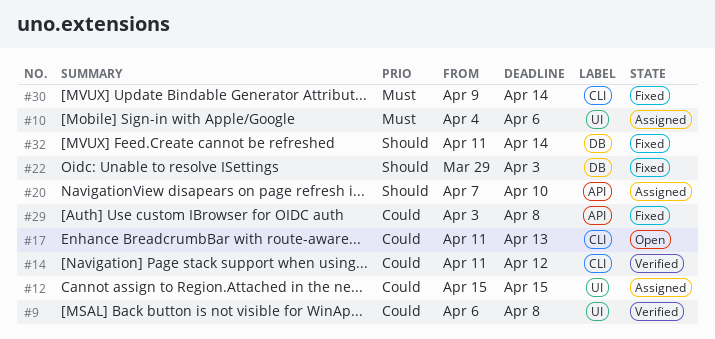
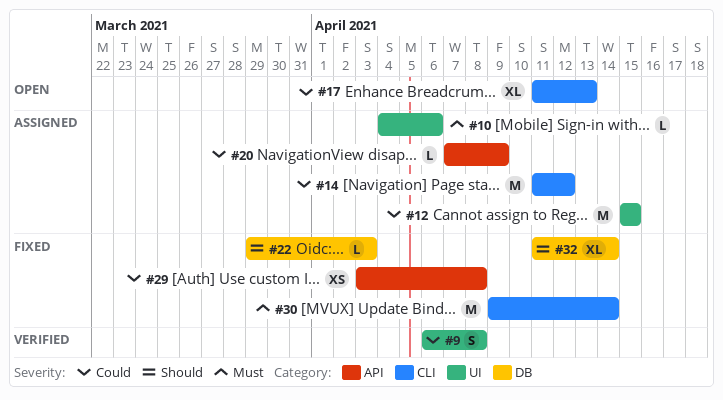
#14, status: Verified -> Assigned
#20, priority: Should -> Could
#20, due: Apr 10 -> Apr 9

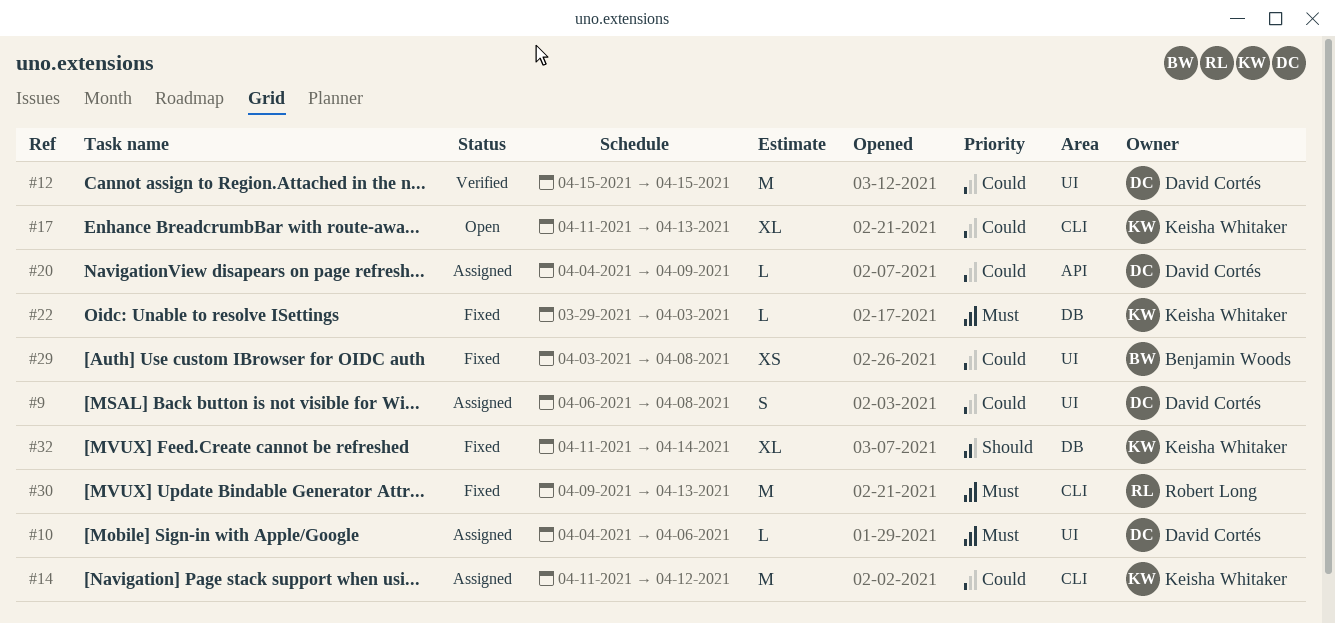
#9, status: Verified -> Assigned
#12, status: Assigned -> Verified
#20, start: Apr 7 -> Apr 4
#22, priority: Should -> Must
#29, label: API -> UI
#30, due: Apr 14 -> Apr 13

